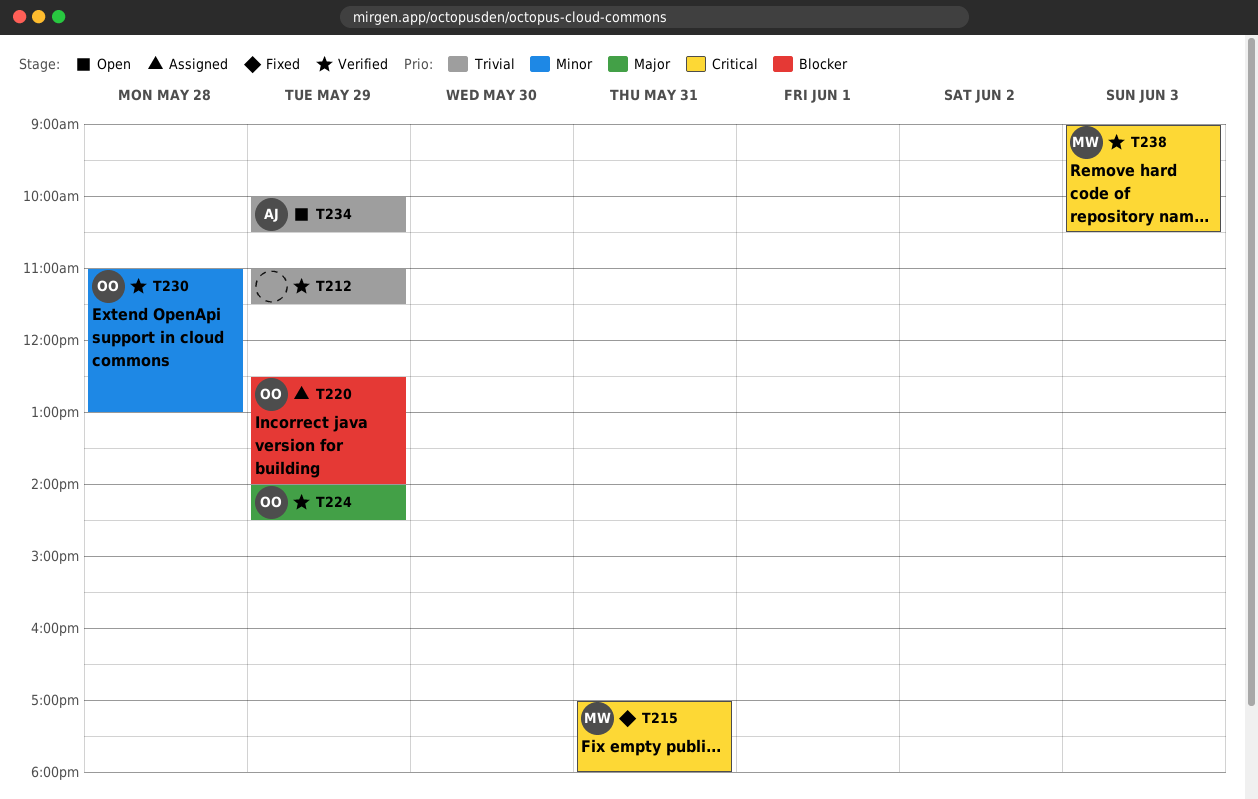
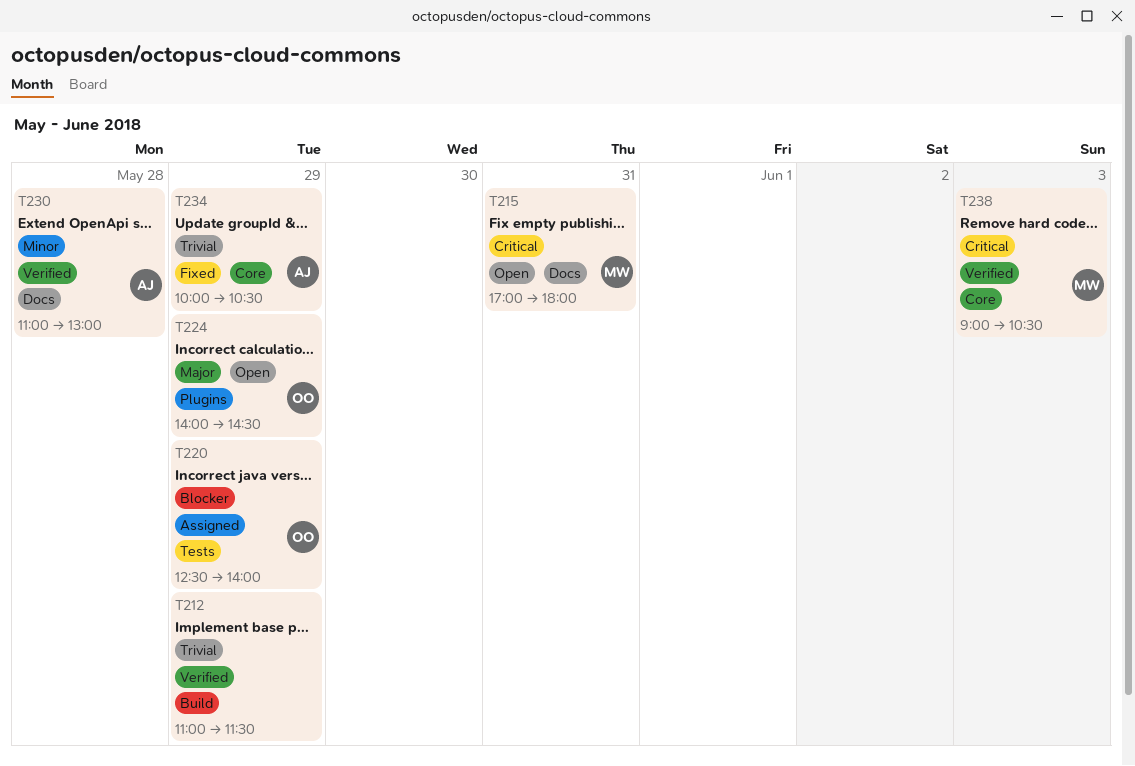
T215, status: Fixed -> Open
T224, status: Verified -> Open
T230, owner: OO -> AJ
T234, status: Open -> Fixed

